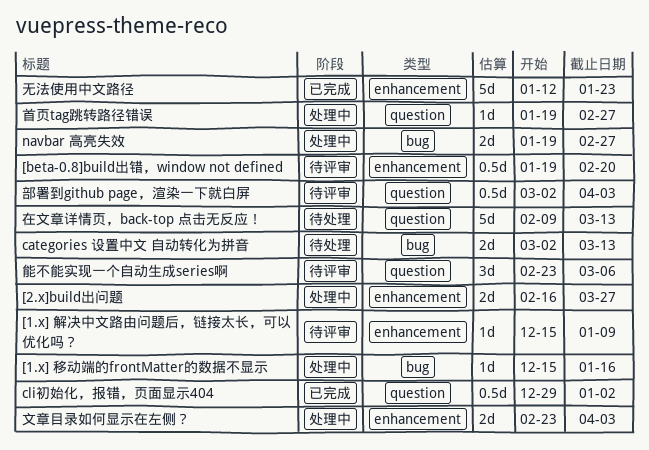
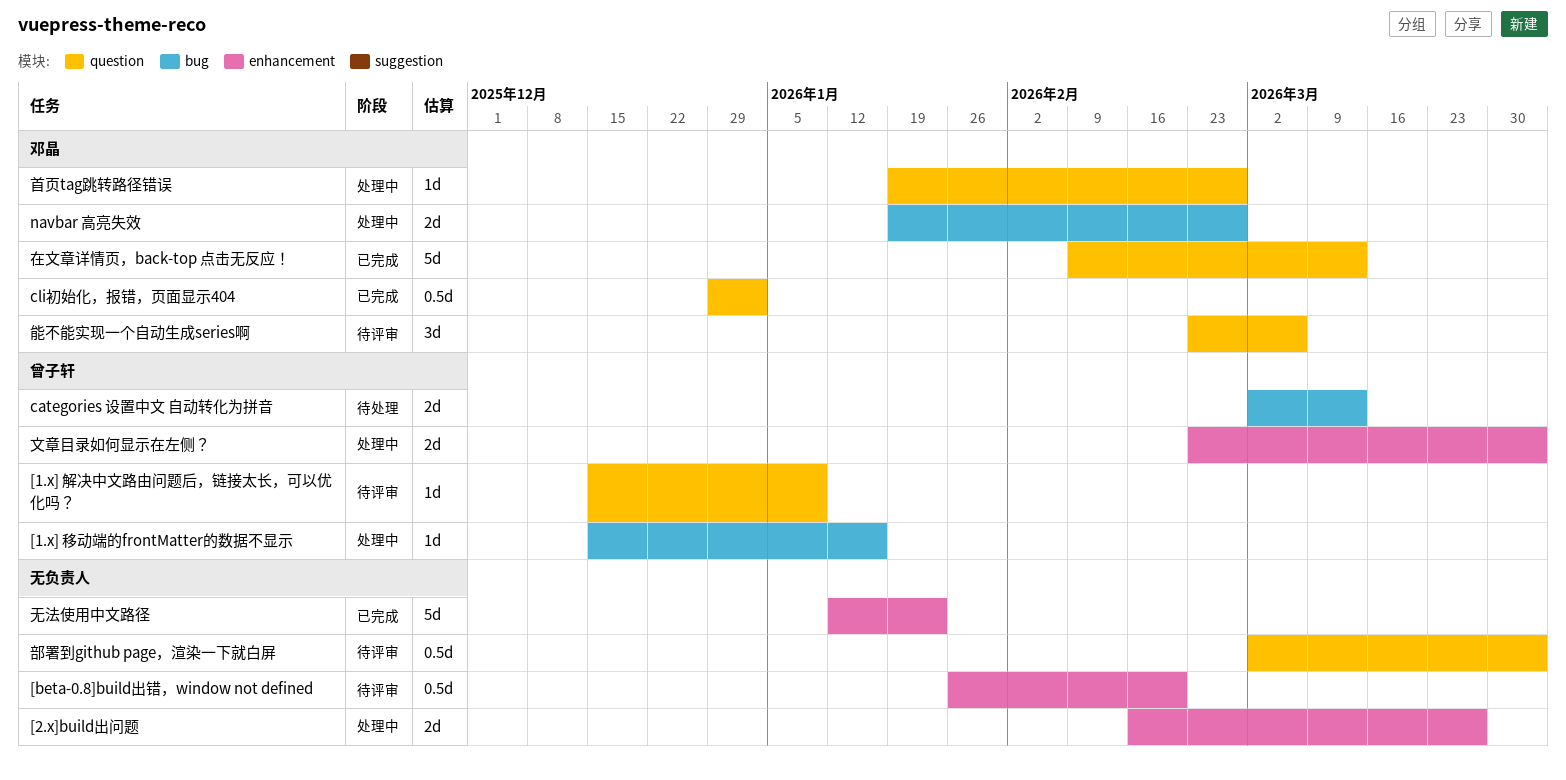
[1.x] 解决中文路由问题后，链接太长，可以优化吗？, label: enhancement -> question
[beta-0.8]build出错，window not defined, start: Jan 19 -> Jan 26
在文章详情页，back-top 点击无反应！, status: 待处理 -> 已完成

